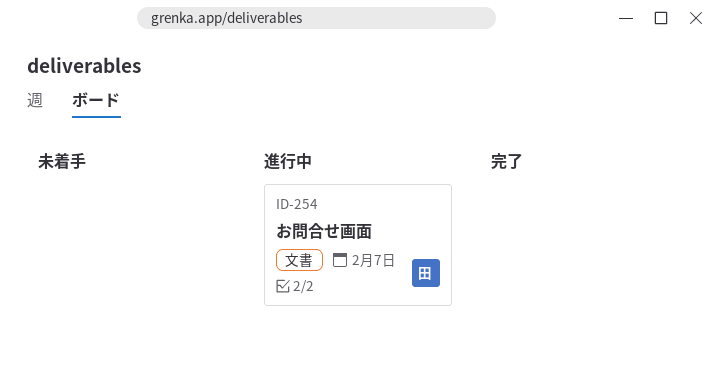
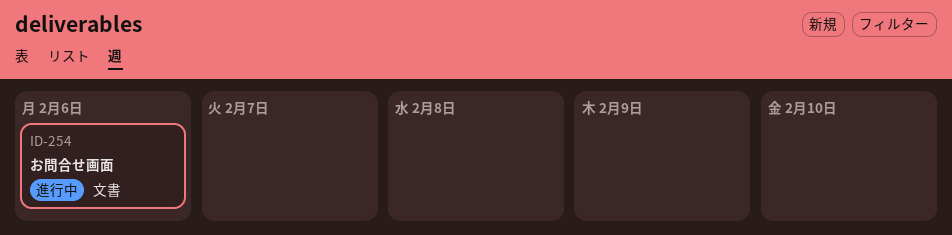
ID-254, due: Feb 7 -> Feb 6

